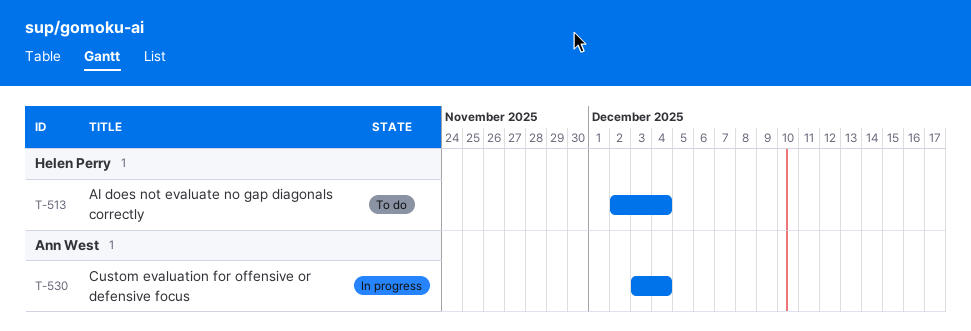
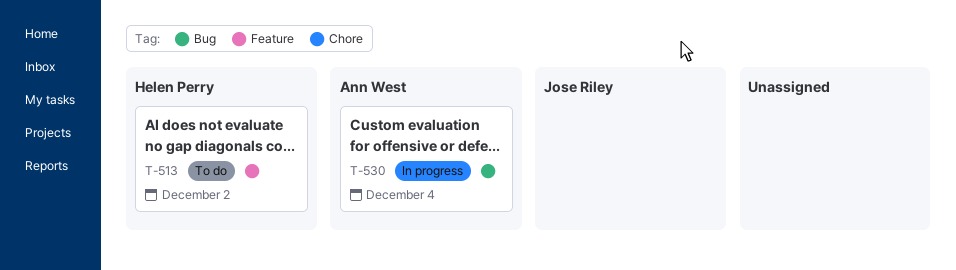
T-513, due: Dec 4 -> Dec 2

